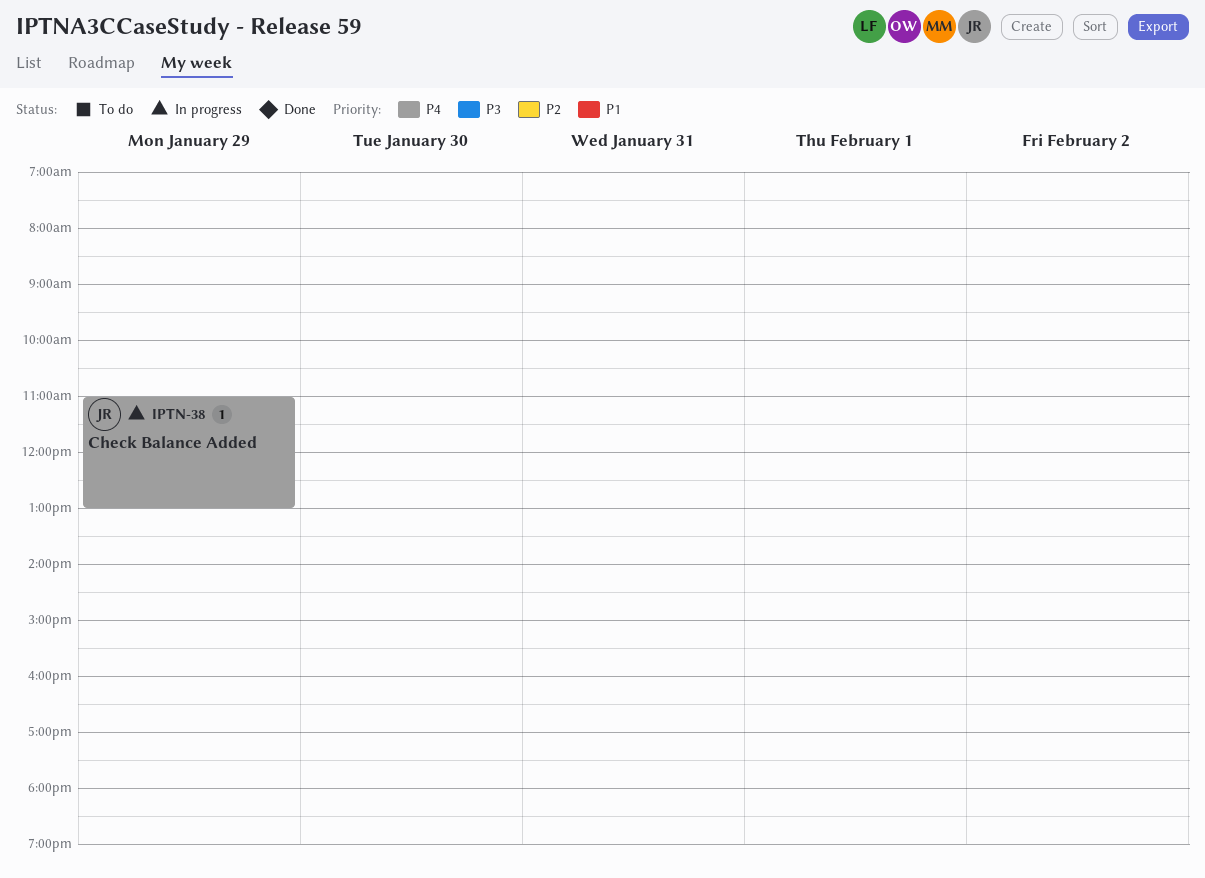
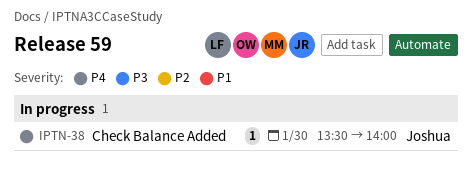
IPTN-38, day: Jan 29 -> Jan 30
IPTN-38, begins: 11:00 -> 13:30
IPTN-38, ends: 13:00 -> 14:00

